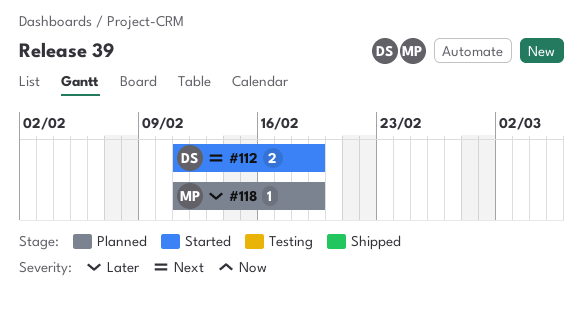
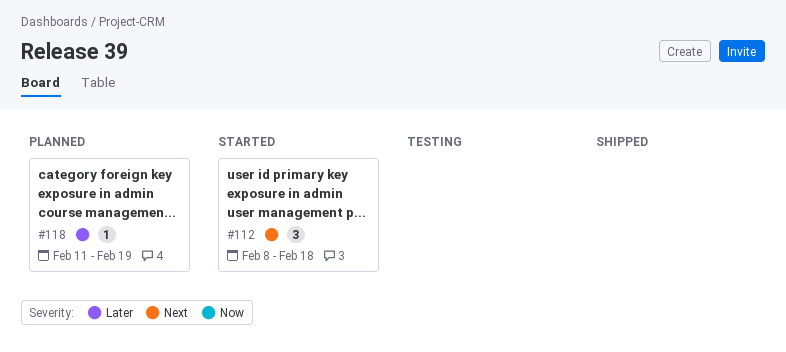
#112, estimate: 2 -> 3
#112, start: Feb 11 -> Feb 8
#112, due: Feb 19 -> Feb 18

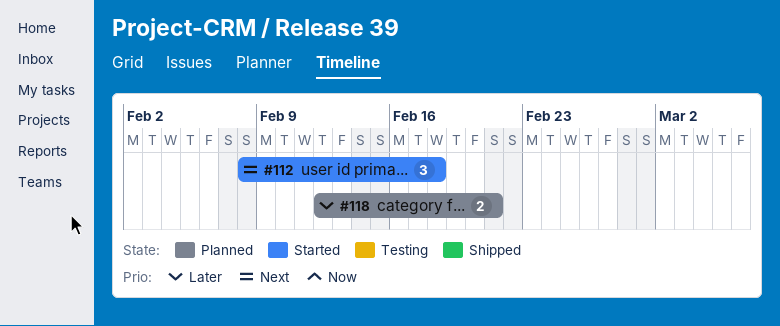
#118, estimate: 1 -> 2
#118, start: Feb 11 -> Feb 12
#118, due: Feb 19 -> Feb 21

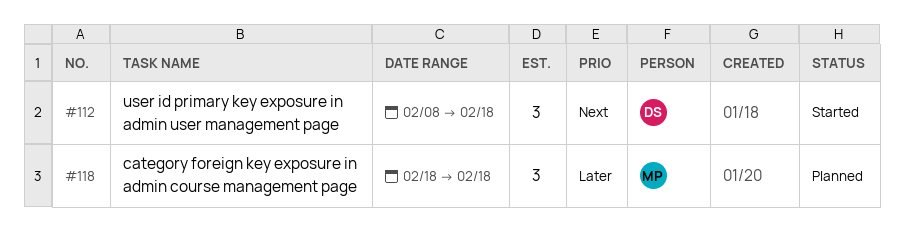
#118, estimate: 2 -> 3
#118, start: Feb 12 -> Feb 18
#118, due: Feb 21 -> Feb 18

